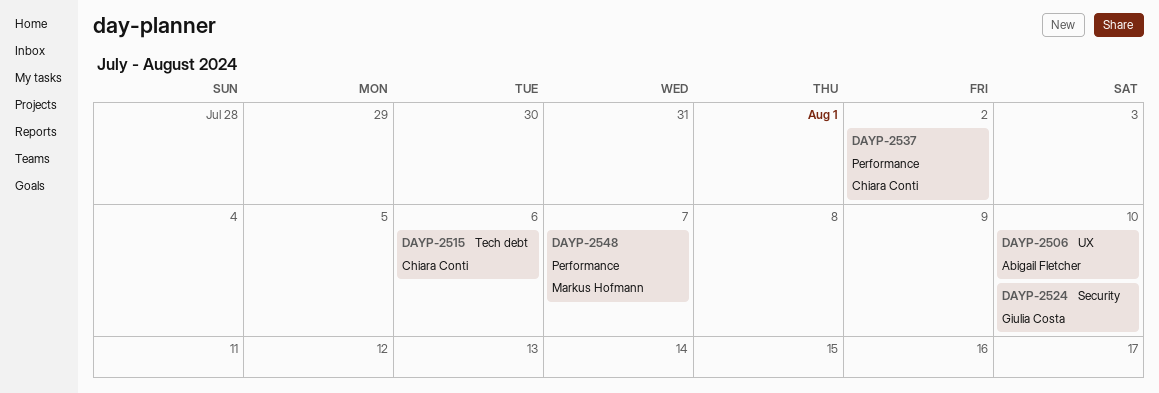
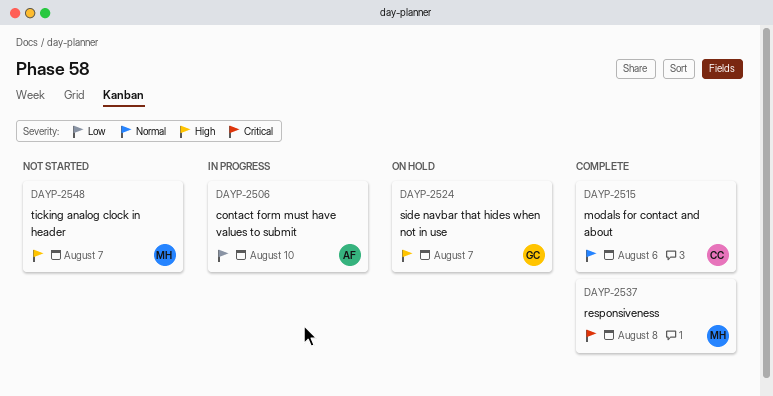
DAYP-2524, due: Aug 10 -> Aug 7
DAYP-2537, owner: Chiara Conti -> Markus Hofmann
DAYP-2537, due: Aug 2 -> Aug 8

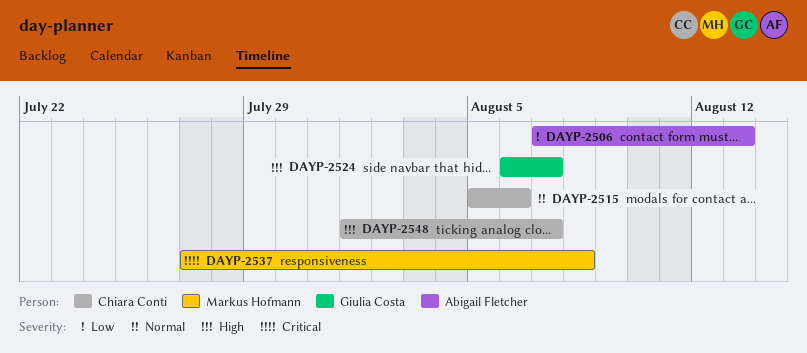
DAYP-2506, due: Aug 10 -> Aug 13
DAYP-2548, owner: Markus Hofmann -> Chiara Conti

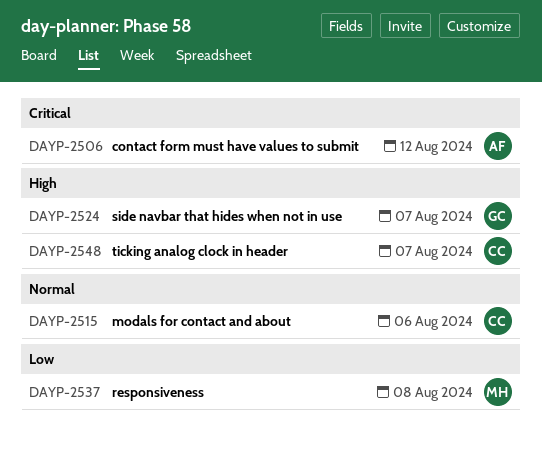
DAYP-2506, priority: Low -> Critical
DAYP-2506, due: Aug 13 -> Aug 12
DAYP-2537, priority: Critical -> Low

